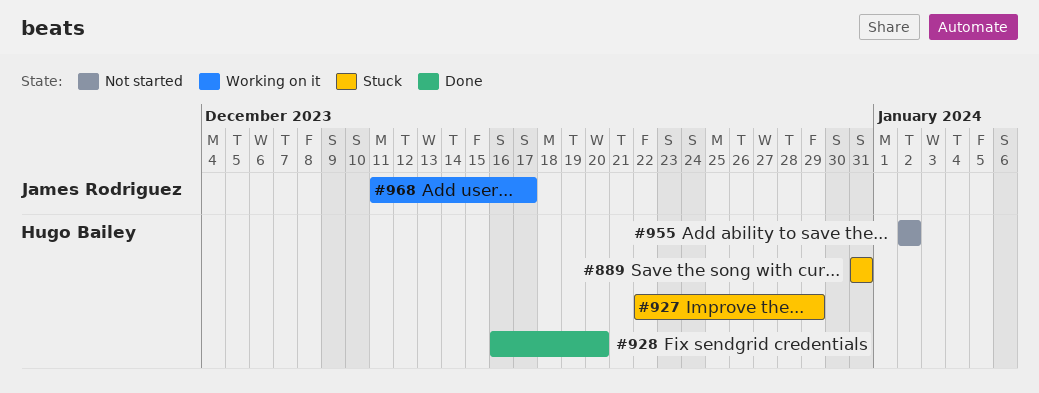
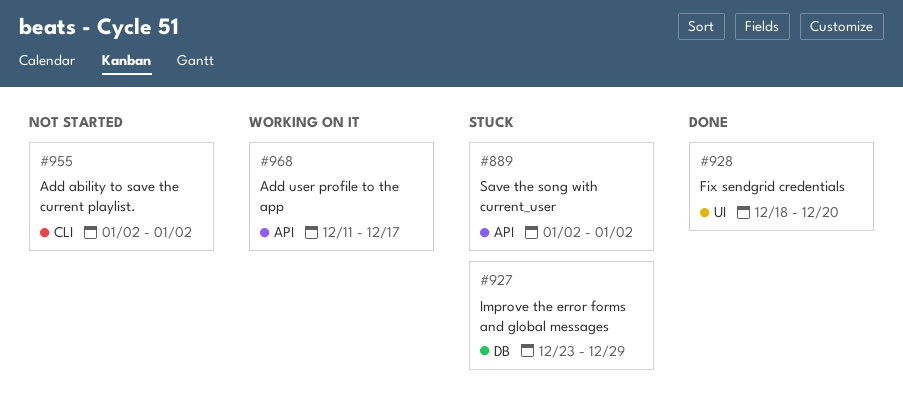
#889, start: Dec 31 -> Jan 2
#889, due: Dec 31 -> Jan 2
#927, start: Dec 22 -> Dec 23
#928, start: Dec 16 -> Dec 18

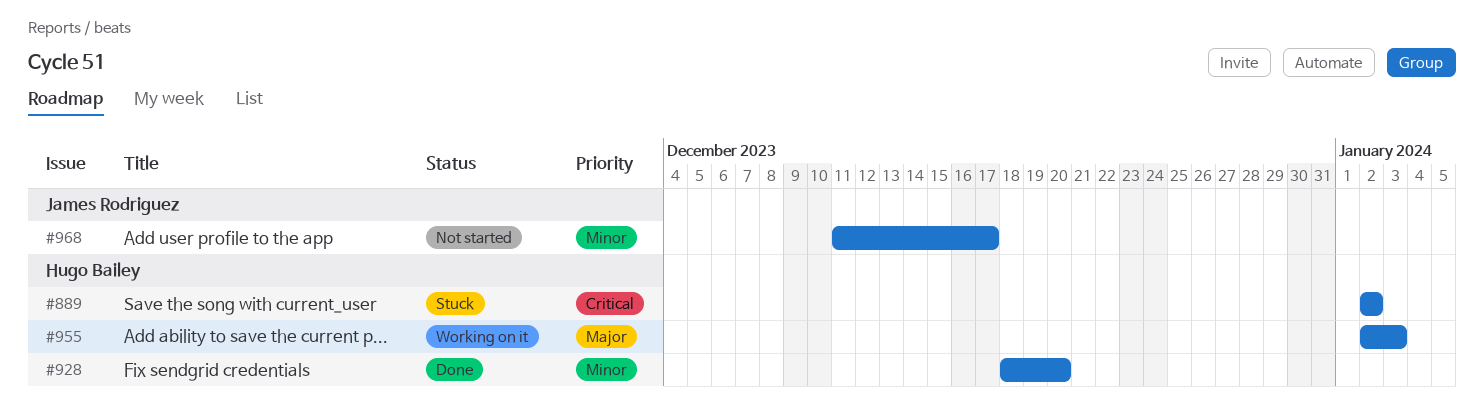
#927: present -> none
#955, status: Not started -> Working on it
#955, due: Jan 2 -> Jan 3
#968, status: Working on it -> Not started

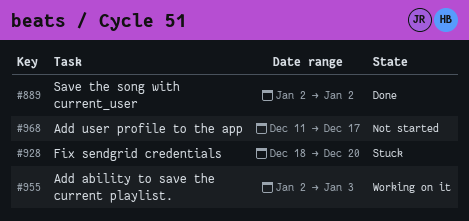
#889, status: Stuck -> Done
#928, status: Done -> Stuck

